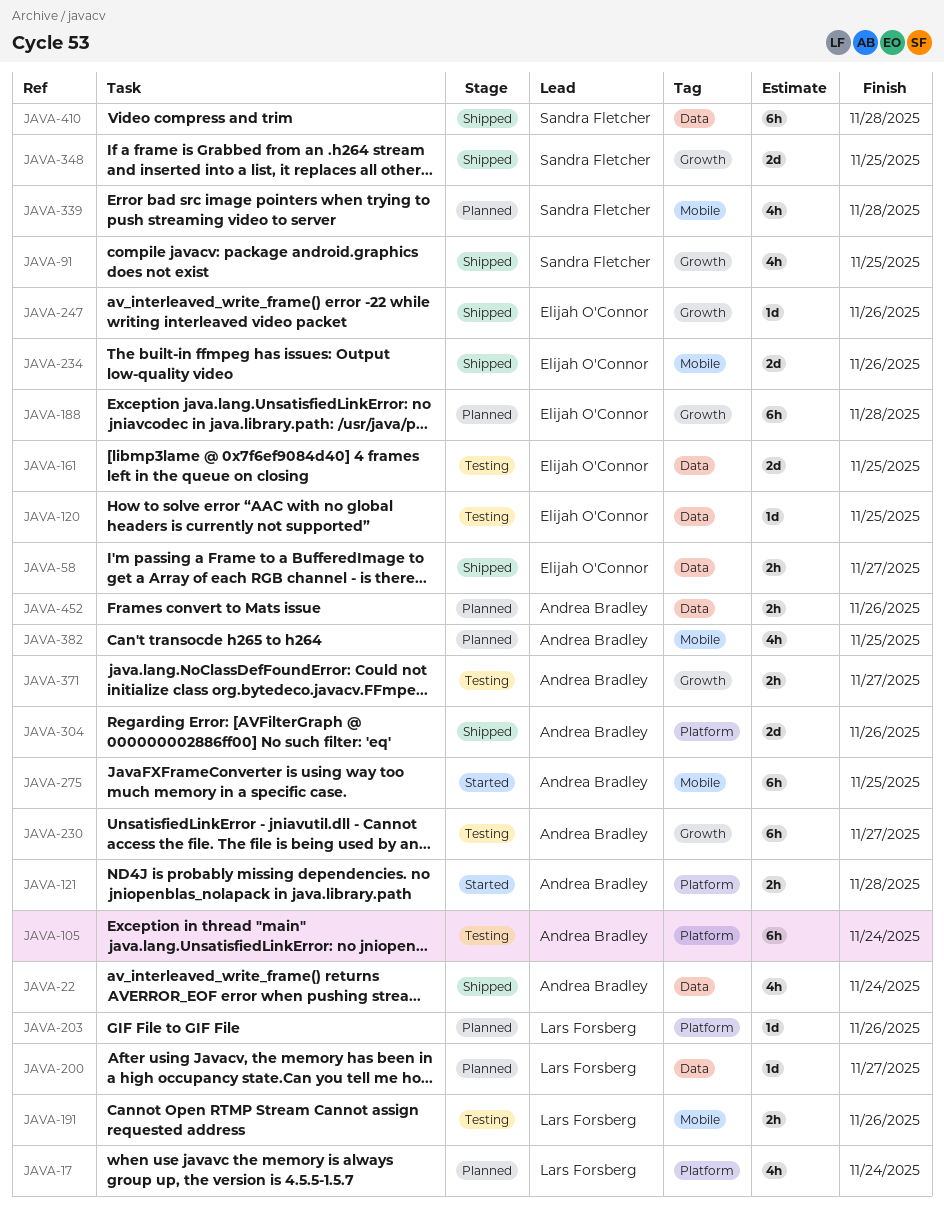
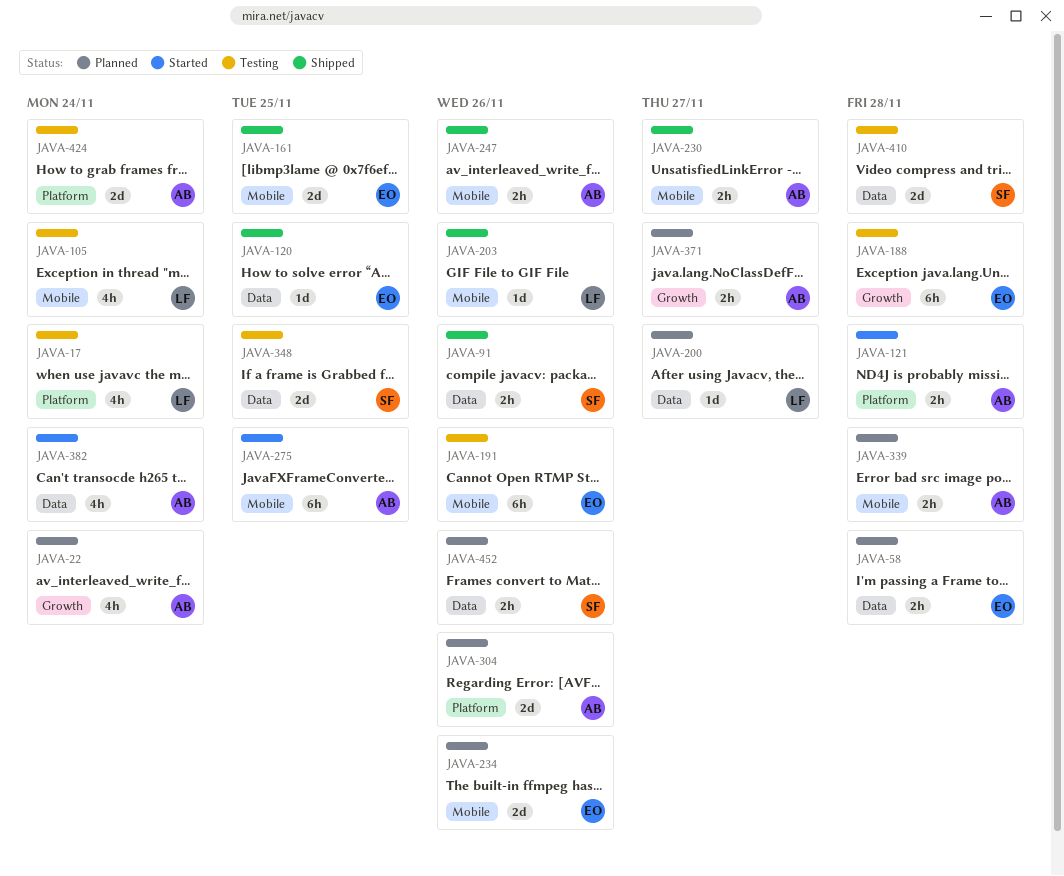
JAVA-17, status: Planned -> Testing
JAVA-22, status: Shipped -> Planned
JAVA-22, label: Data -> Growth
JAVA-58, status: Shipped -> Planned
JAVA-58, due: Nov 27 -> Nov 28
JAVA-91, label: Growth -> Data
JAVA-91, estimate: 4h -> 2h
JAVA-91, due: Nov 25 -> Nov 26
JAVA-105, owner: Andrea Bradley -> Lars Forsberg
JAVA-105, label: Platform -> Mobile
JAVA-105, estimate: 6h -> 4h
JAVA-120, status: Testing -> Shipped
JAVA-161, status: Testing -> Shipped
JAVA-161, label: Data -> Mobile
JAVA-188, status: Planned -> Testing
JAVA-191, owner: Lars Forsberg -> Elijah O'Connor
JAVA-191, estimate: 2h -> 6h
JAVA-203, status: Planned -> Shipped
JAVA-203, label: Platform -> Mobile
JAVA-230, status: Testing -> Shipped
JAVA-230, label: Growth -> Mobile
JAVA-230, estimate: 6h -> 2h
JAVA-234, status: Shipped -> Planned
JAVA-247, owner: Elijah O'Connor -> Andrea Bradley
JAVA-247, label: Growth -> Mobile
JAVA-247, estimate: 1d -> 2h
JAVA-304, status: Shipped -> Planned
JAVA-339, owner: Sandra Fletcher -> Andrea Bradley
JAVA-339, estimate: 4h -> 2h
JAVA-348, status: Shipped -> Testing
JAVA-348, label: Growth -> Data
JAVA-371, status: Testing -> Planned
JAVA-382, status: Planned -> Started
JAVA-382, label: Mobile -> Data
JAVA-382, due: Nov 25 -> Nov 24
JAVA-410, status: Shipped -> Testing
JAVA-410, estimate: 6h -> 2d
JAVA-424: none -> present
JAVA-452, owner: Andrea Bradley -> Sandra Fletcher

